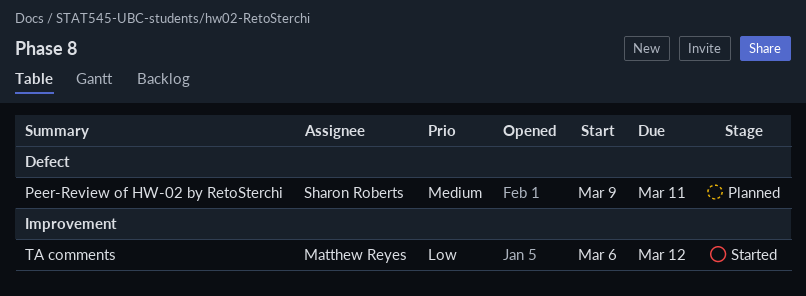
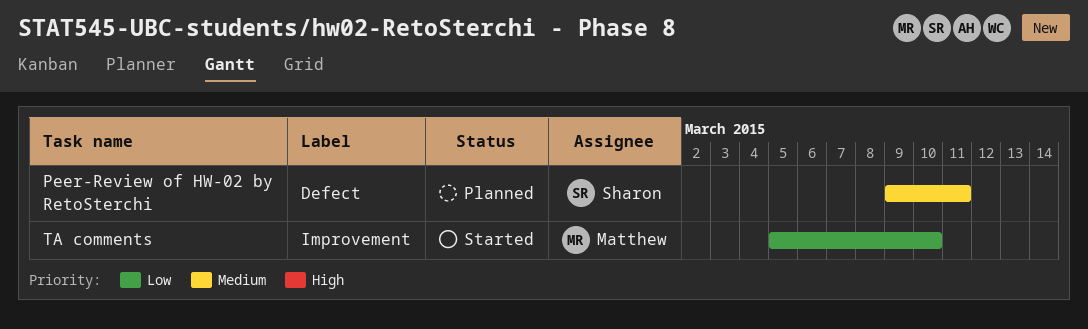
TA comments, start: Mar 6 -> Mar 5
TA comments, due: Mar 12 -> Mar 10

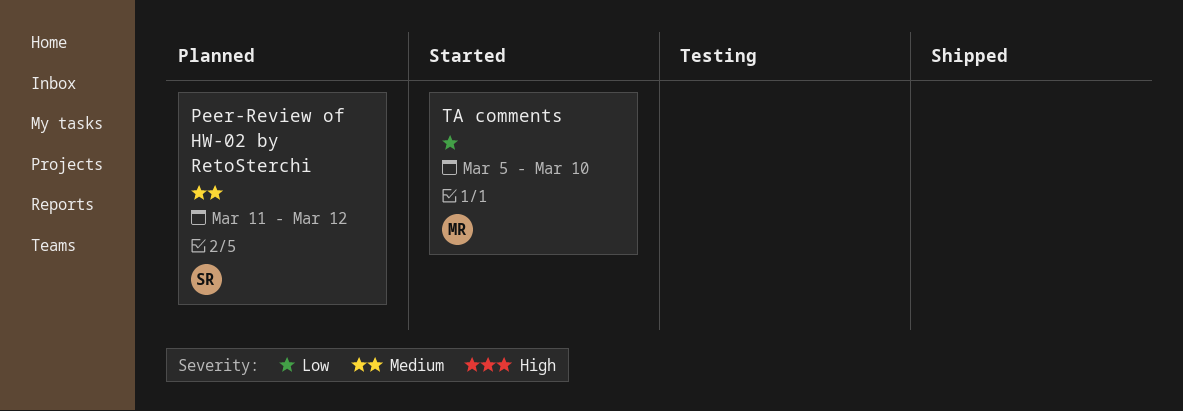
Peer-Review of HW-02 by RetoSterchi, start: Mar 9 -> Mar 11
Peer-Review of HW-02 by RetoSterchi, due: Mar 11 -> Mar 12

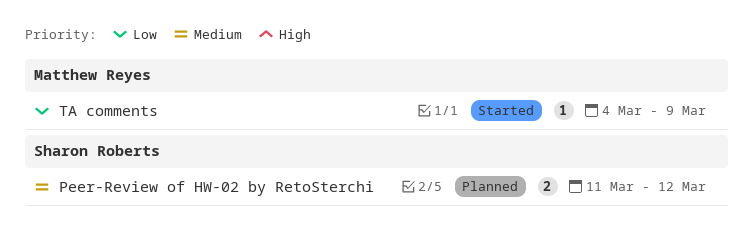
TA comments, start: Mar 5 -> Mar 4
TA comments, due: Mar 10 -> Mar 9

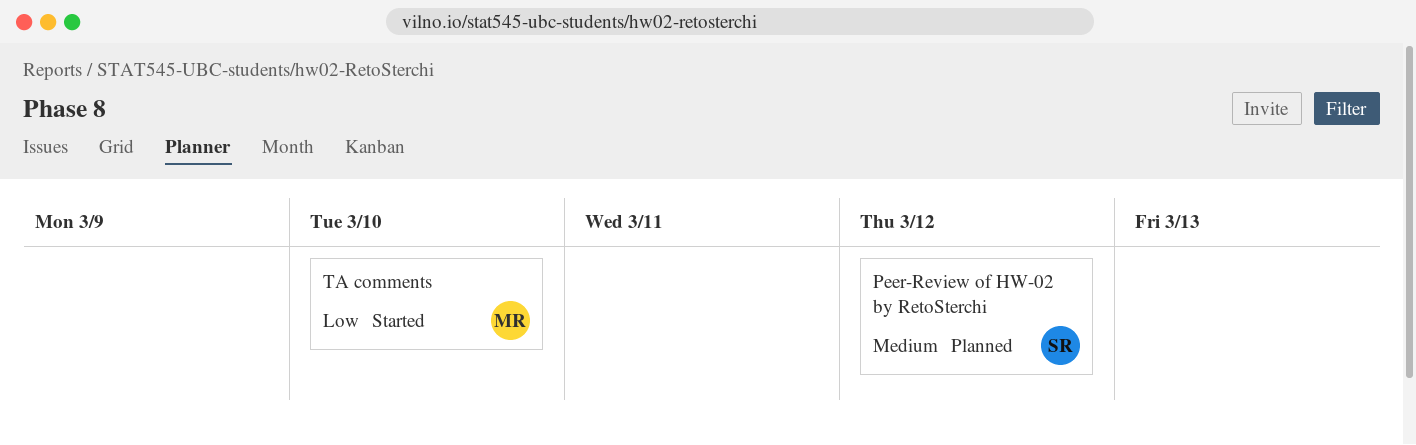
TA comments, due: Mar 9 -> Mar 10

